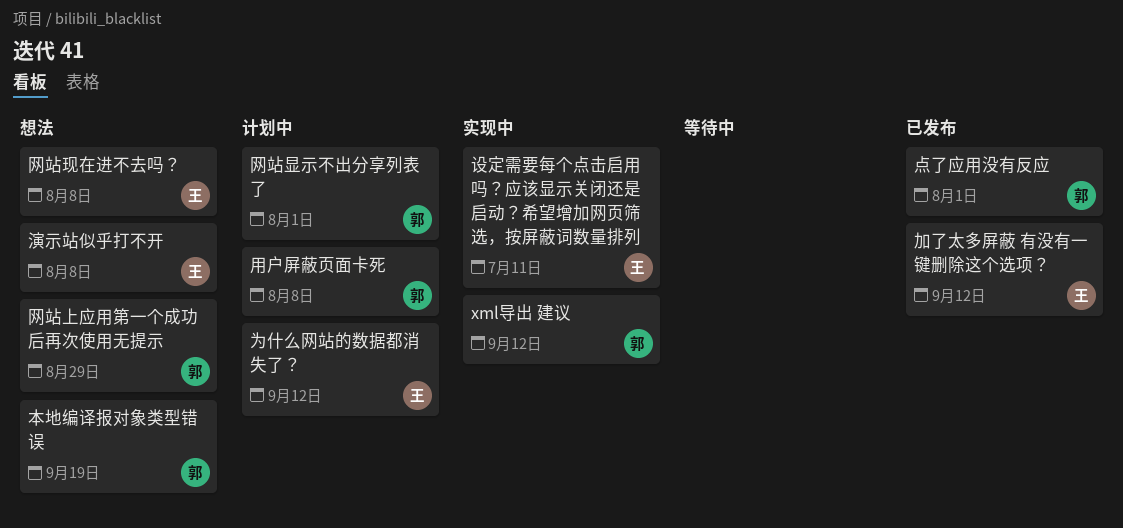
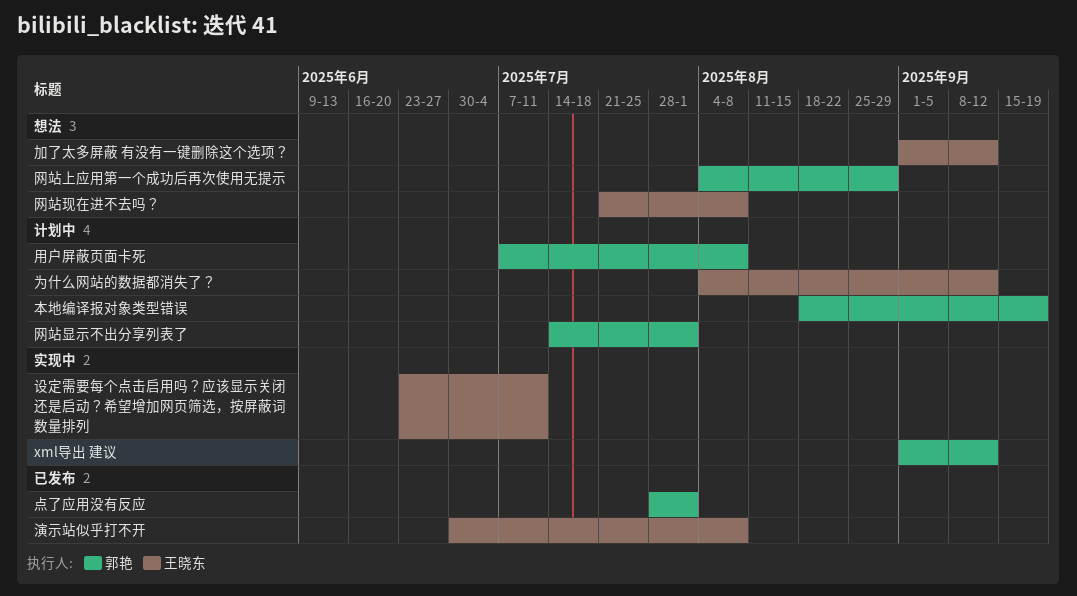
加了太多屏蔽 有没有一键删除这个选项？, status: 已发布 -> 想法
本地编译报对象类型错误, status: 想法 -> 计划中
演示站似乎打不开, status: 想法 -> 已发布

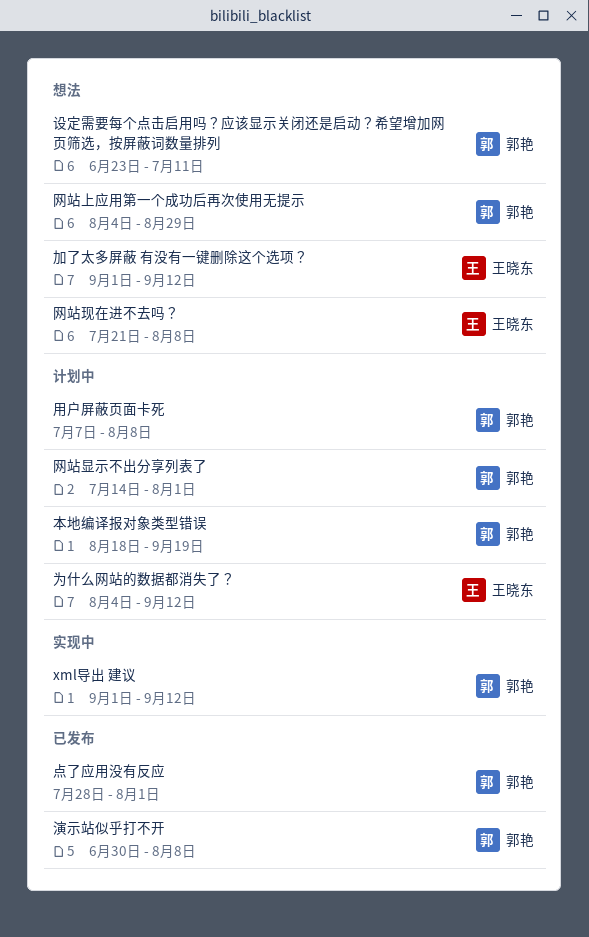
演示站似乎打不开, owner: 王晓东 -> 郭艳
设定需要每个点击启用吗？应该显示关闭还是启动？希望增加网页筛选，按屏蔽词数量排列, status: 实现中 -> 想法
设定需要每个点击启用吗？应该显示关闭还是启动？希望增加网页筛选，按屏蔽词数量排列, owner: 王晓东 -> 郭艳

